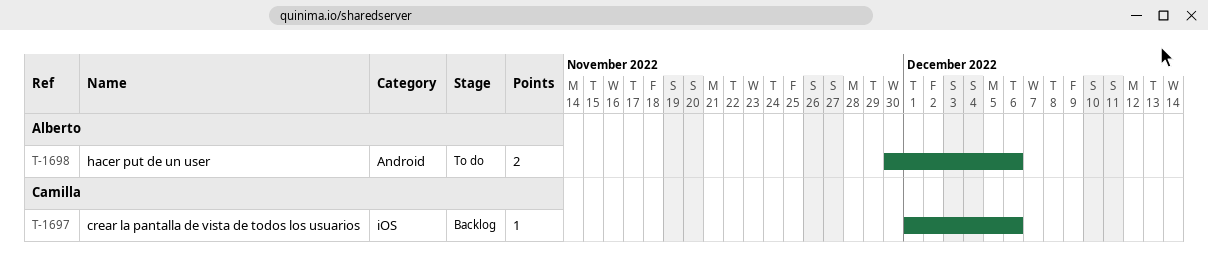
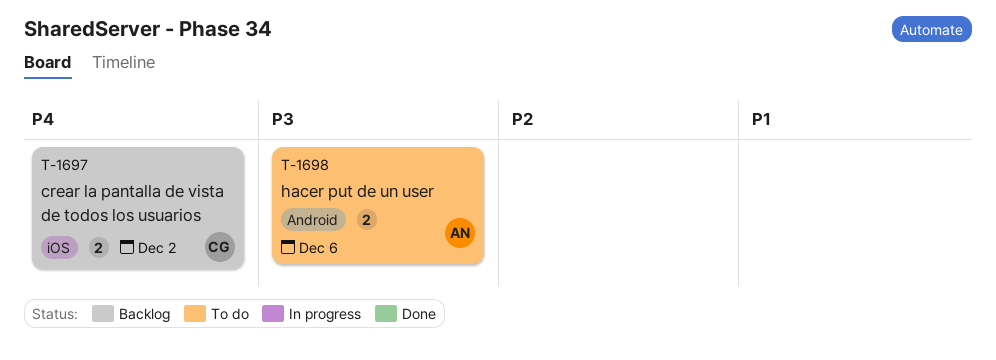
T-1697, estimate: 1 -> 2
T-1697, due: Dec 6 -> Dec 2

